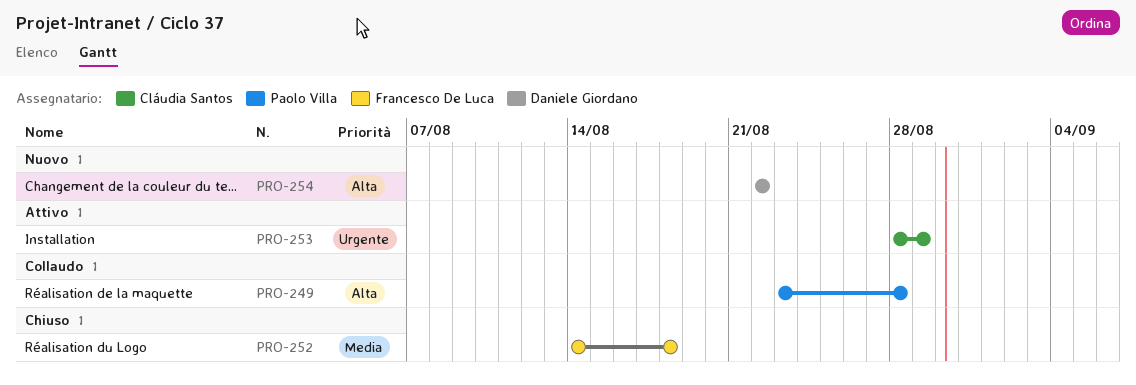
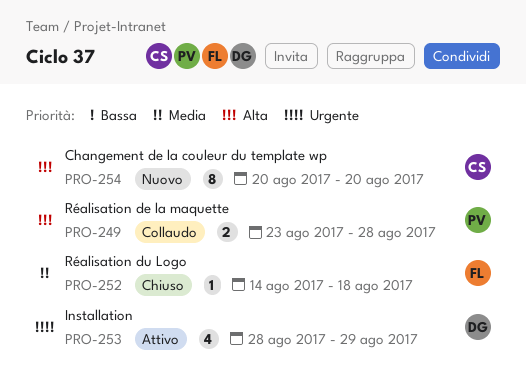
PRO-253, owner: Cláudia Santos -> Daniele Giordano
PRO-254, owner: Daniele Giordano -> Cláudia Santos
PRO-254, start: Aug 22 -> Aug 20
PRO-254, due: Aug 22 -> Aug 20

